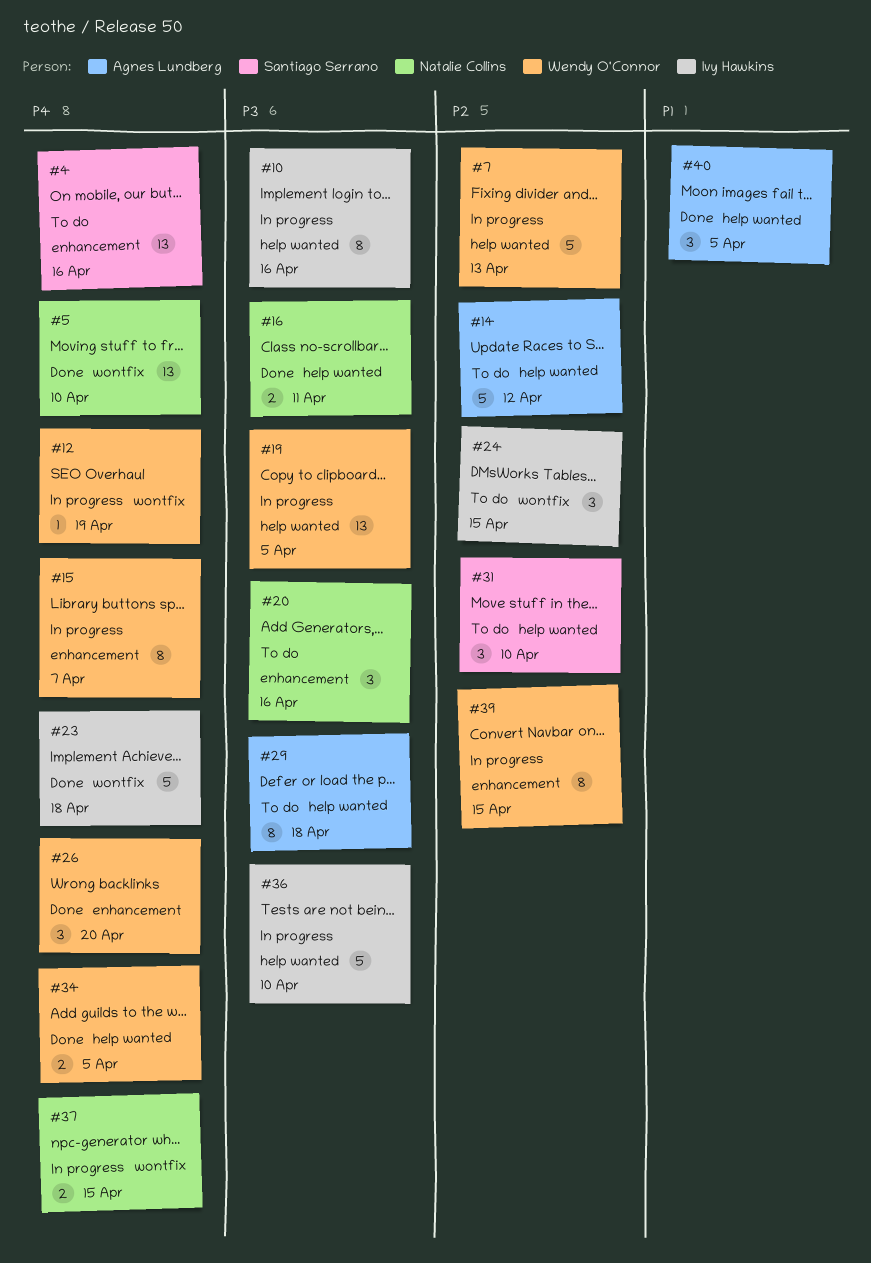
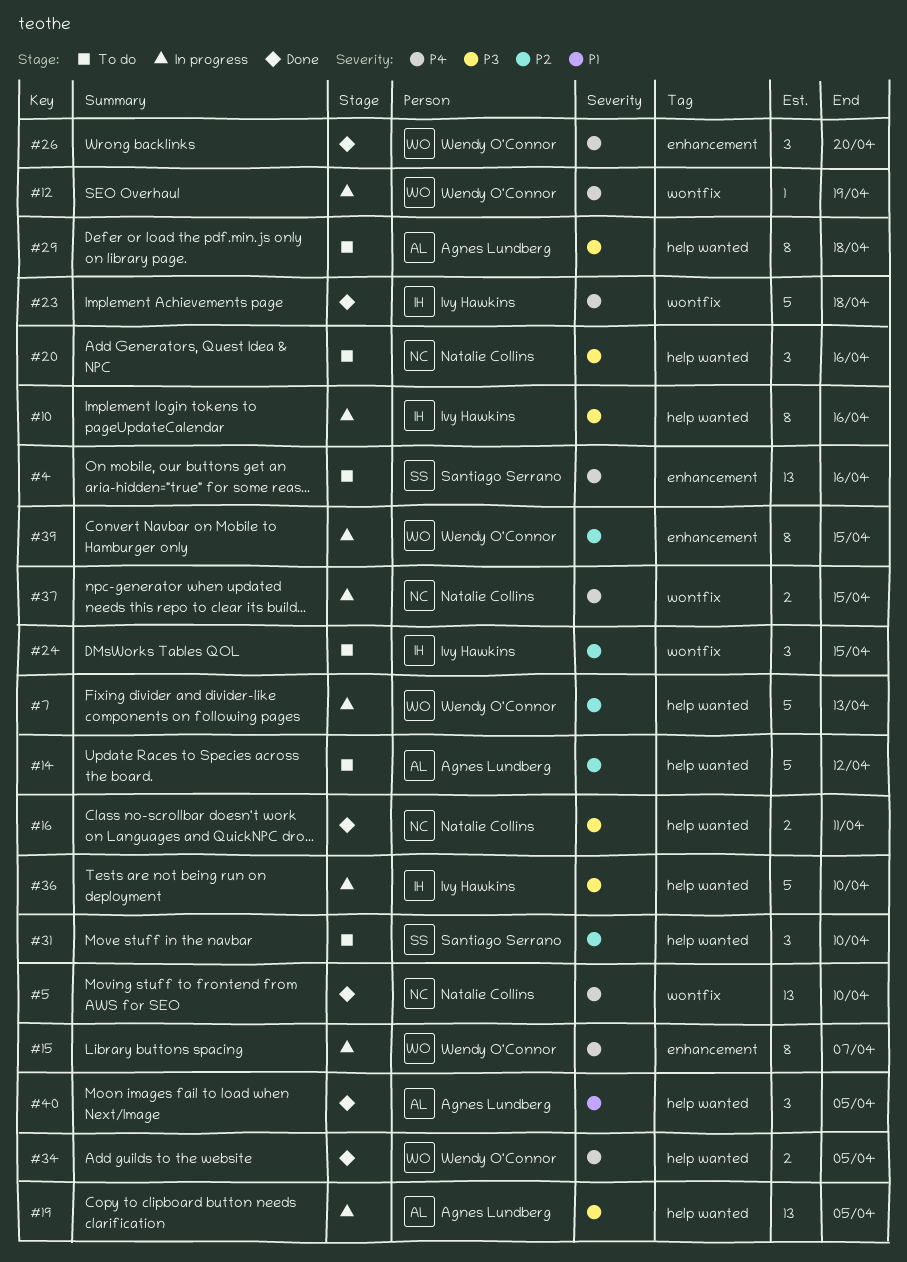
#19, owner: Wendy O'Connor -> Agnes Lundberg
#20, label: enhancement -> help wanted

